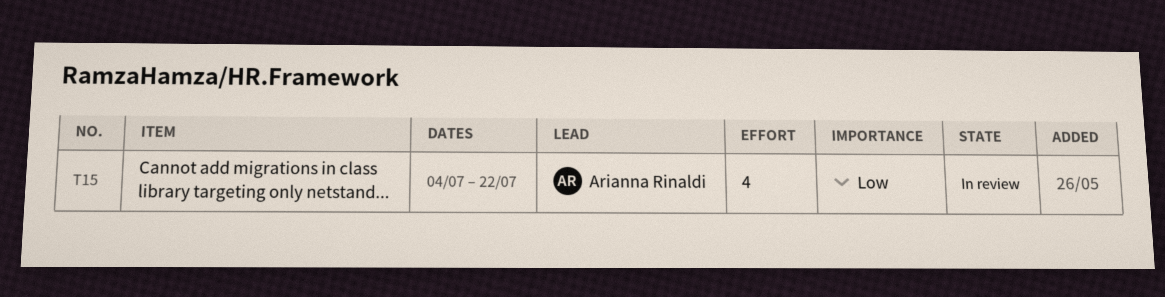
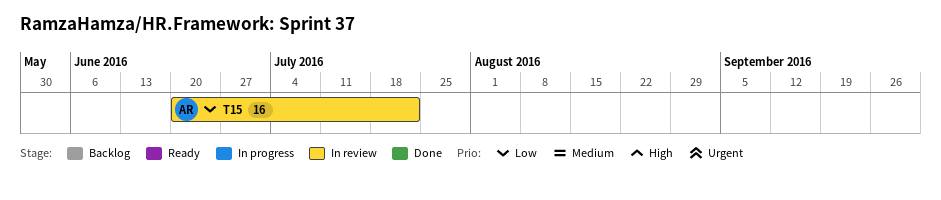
T15, estimate: 4 -> 16
T15, start: Jul 4 -> Jun 20

